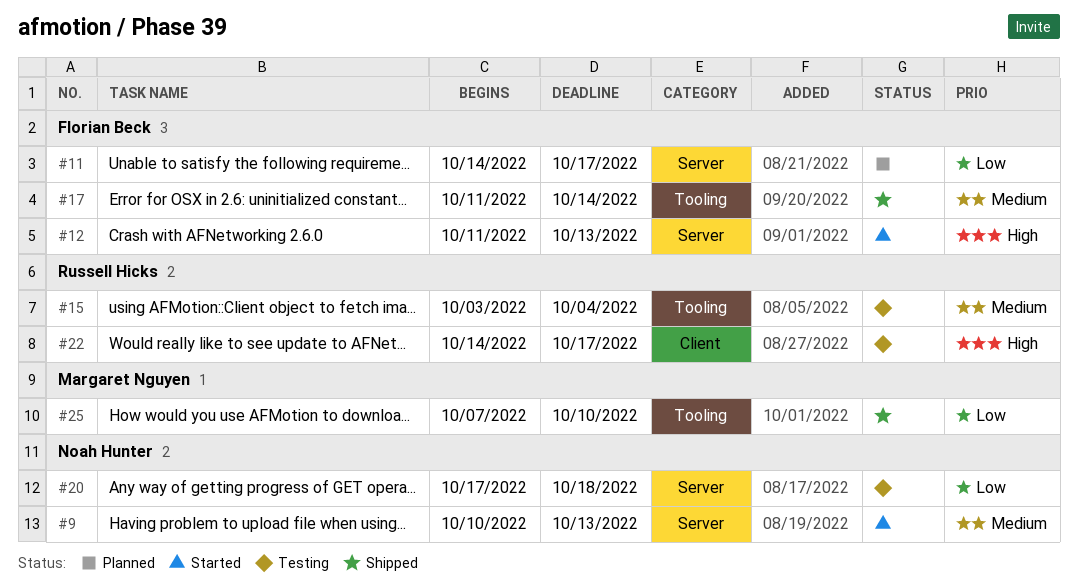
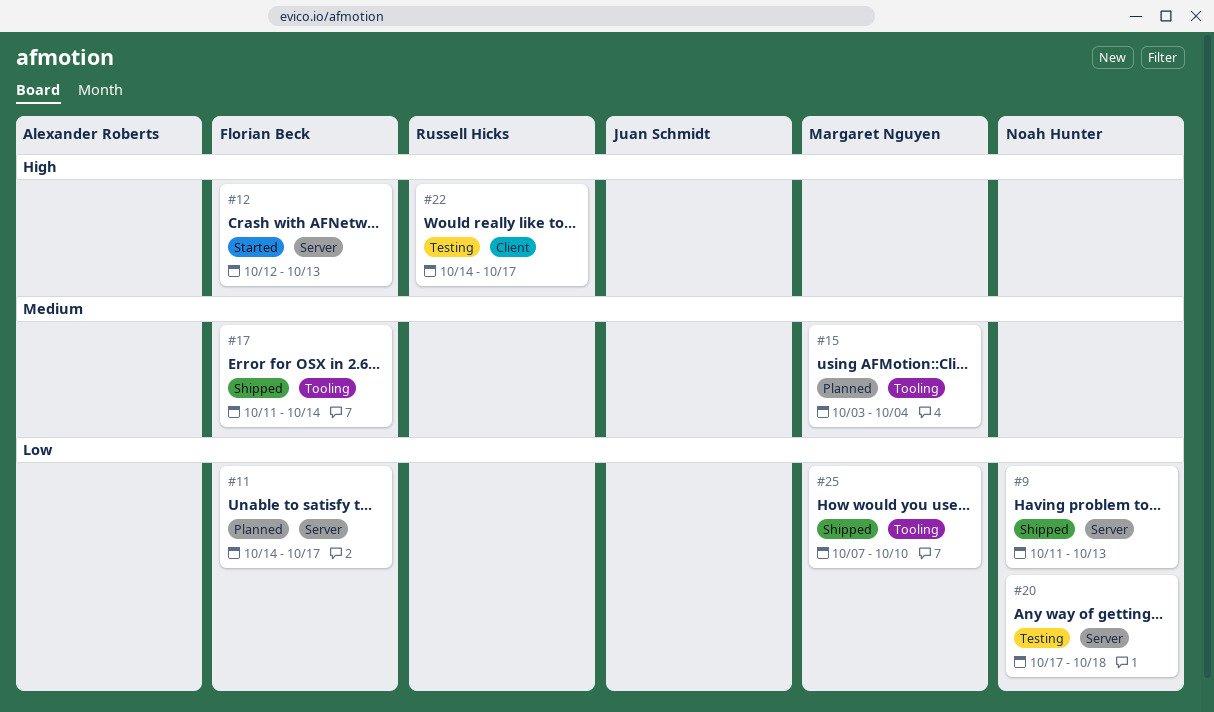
#9, status: Started -> Shipped
#9, priority: Medium -> Low
#9, start: Oct 10 -> Oct 11
#12, start: Oct 11 -> Oct 12
#15, status: Testing -> Planned
#15, owner: Russell Hicks -> Margaret Nguyen

